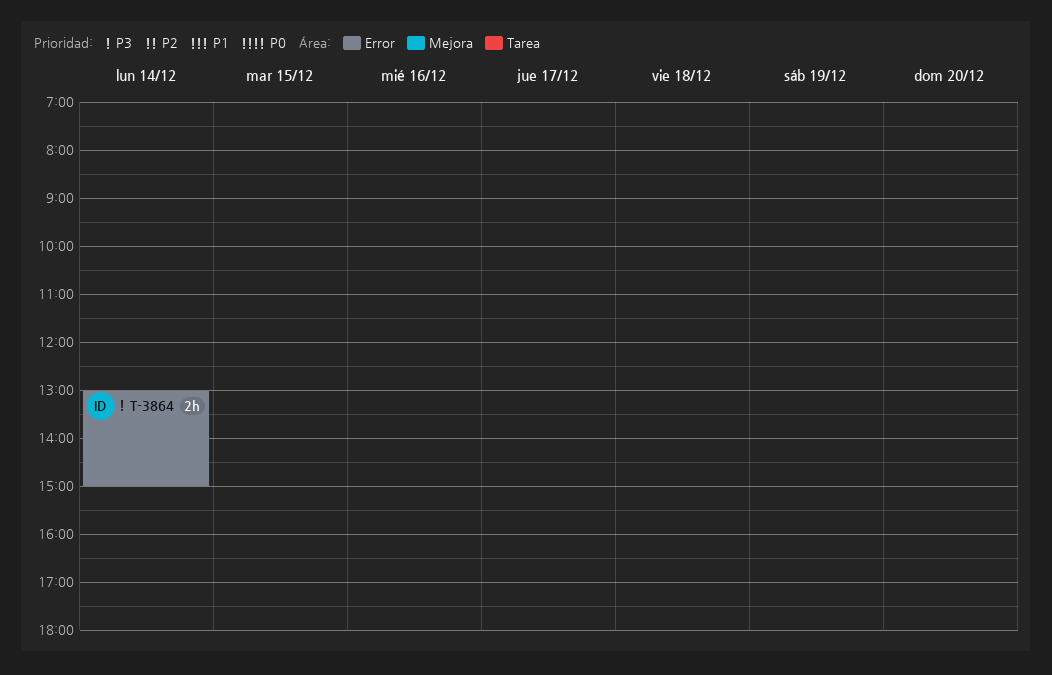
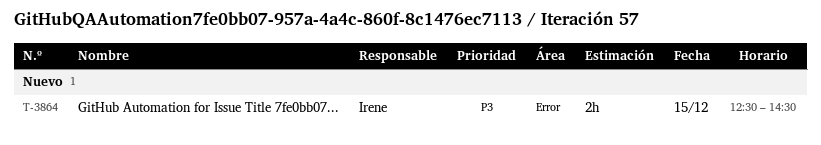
T-3864, day: Dec 14 -> Dec 15
T-3864, begins: 13:00 -> 12:30
T-3864, ends: 15:00 -> 14:30

